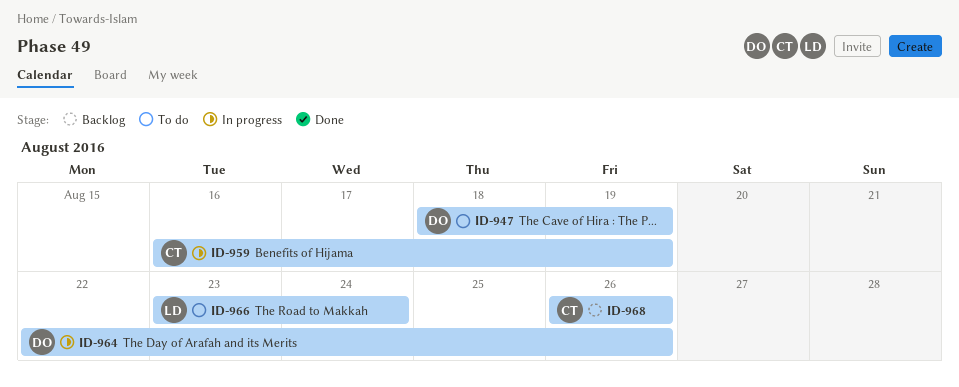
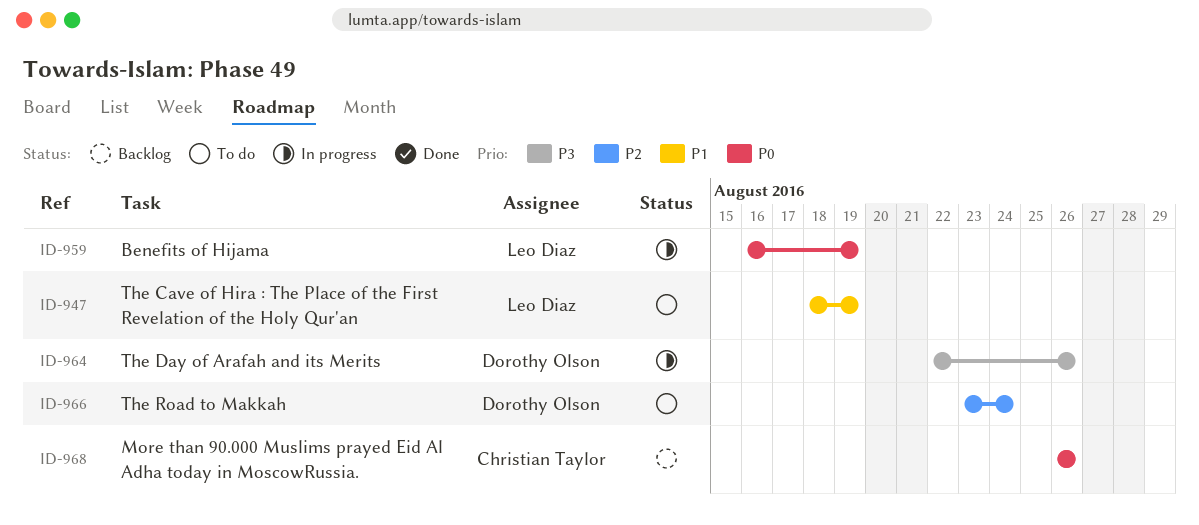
ID-947, owner: Dorothy Olson -> Leo Diaz
ID-959, owner: Christian Taylor -> Leo Diaz
ID-966, owner: Leo Diaz -> Dorothy Olson

